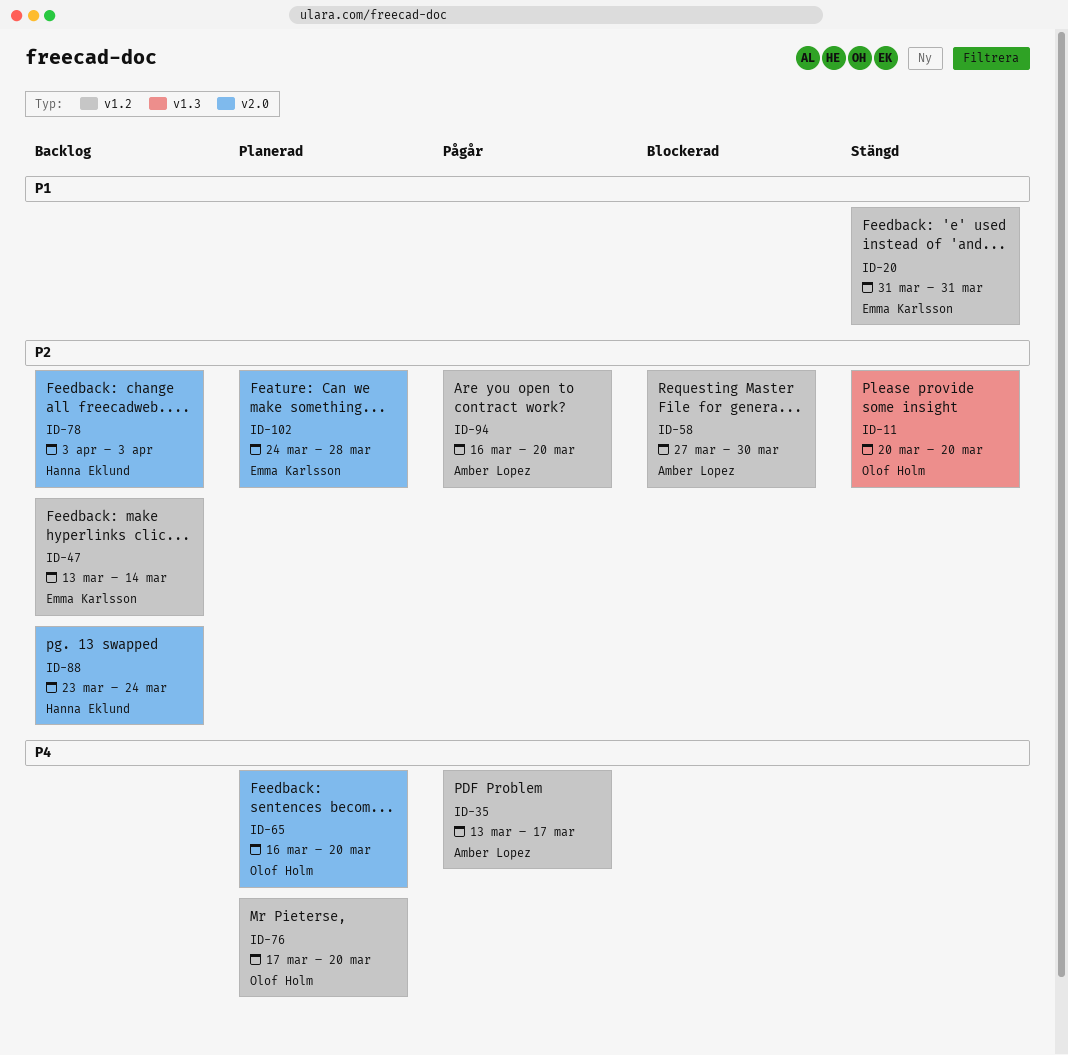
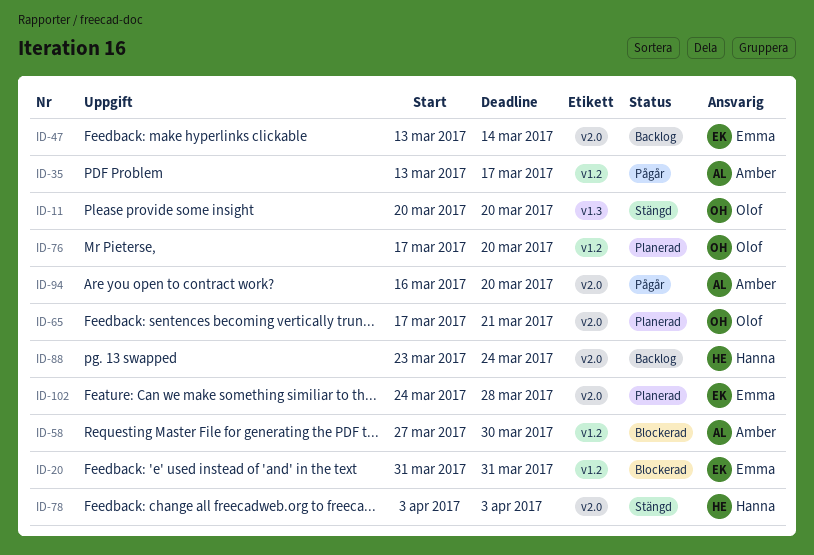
ID-20, status: Stängd -> Blockerad
ID-47, label: v1.2 -> v2.0
ID-65, start: Mar 16 -> Mar 17
ID-65, due: Mar 20 -> Mar 21
ID-78, status: Backlog -> Stängd
ID-94, label: v1.2 -> v2.0

